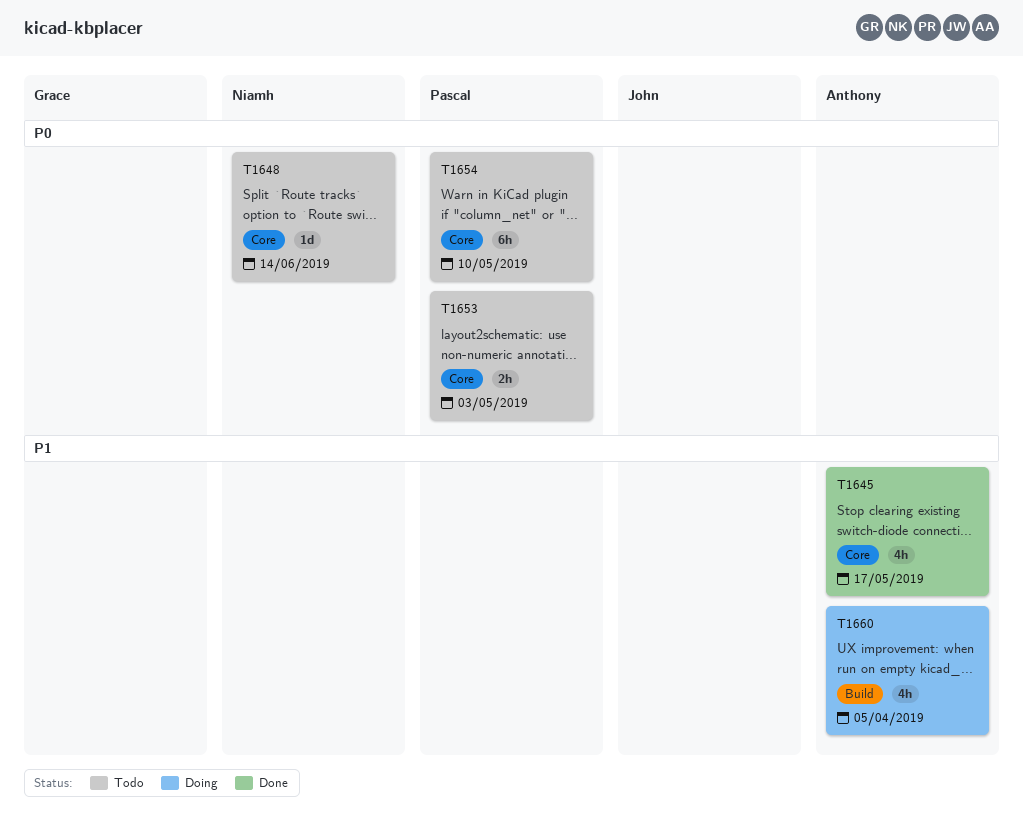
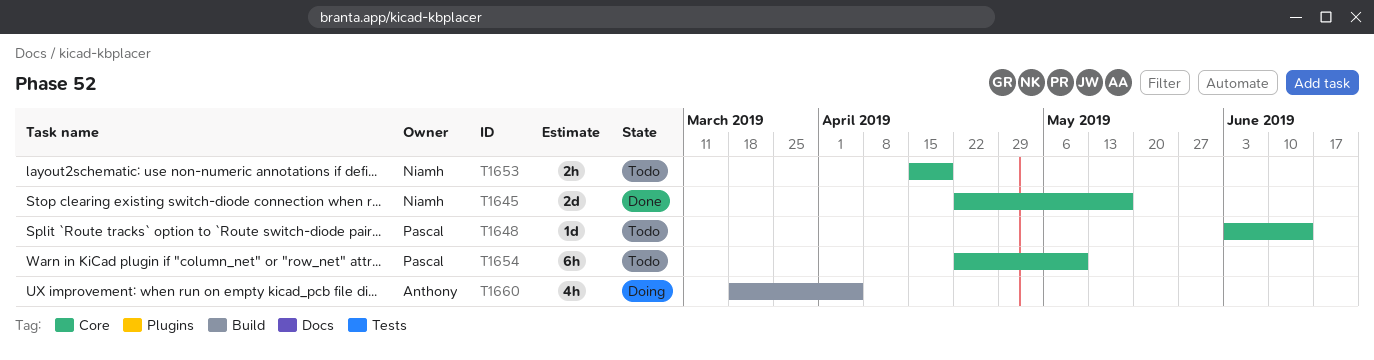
T1645, owner: Anthony -> Niamh
T1645, estimate: 4h -> 2d
T1648, owner: Niamh -> Pascal
T1653, owner: Pascal -> Niamh
T1653, due: May 3 -> Apr 19

